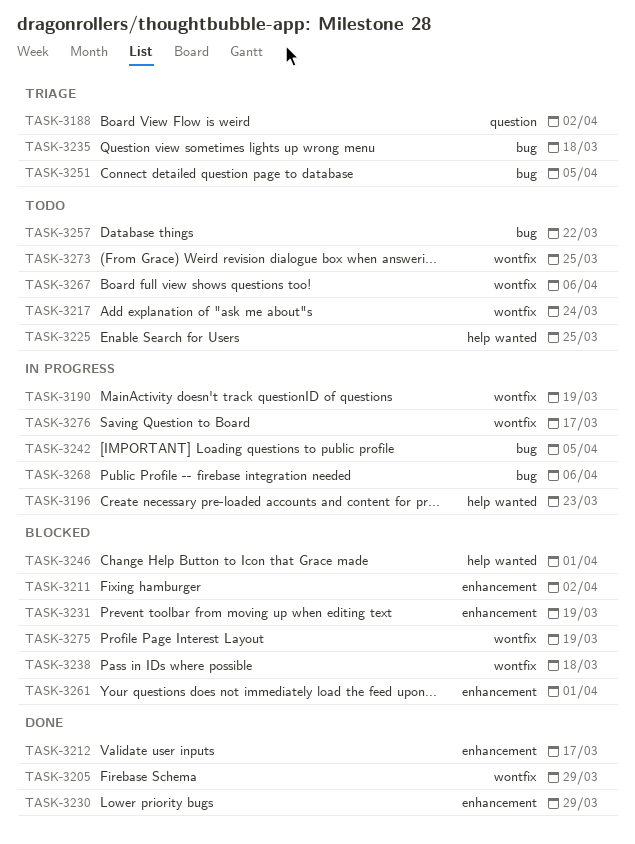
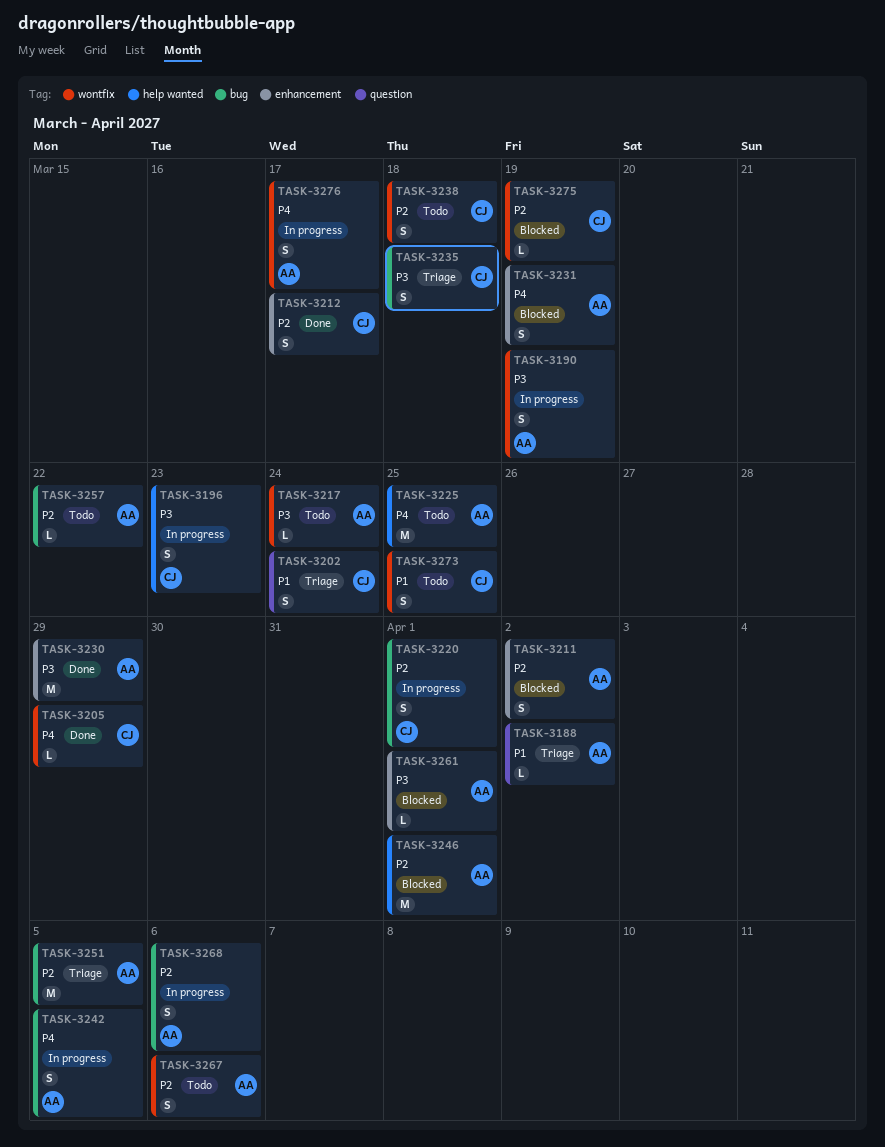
TASK-3202: none -> present
TASK-3220: none -> present
TASK-3238, status: Blocked -> Todo

